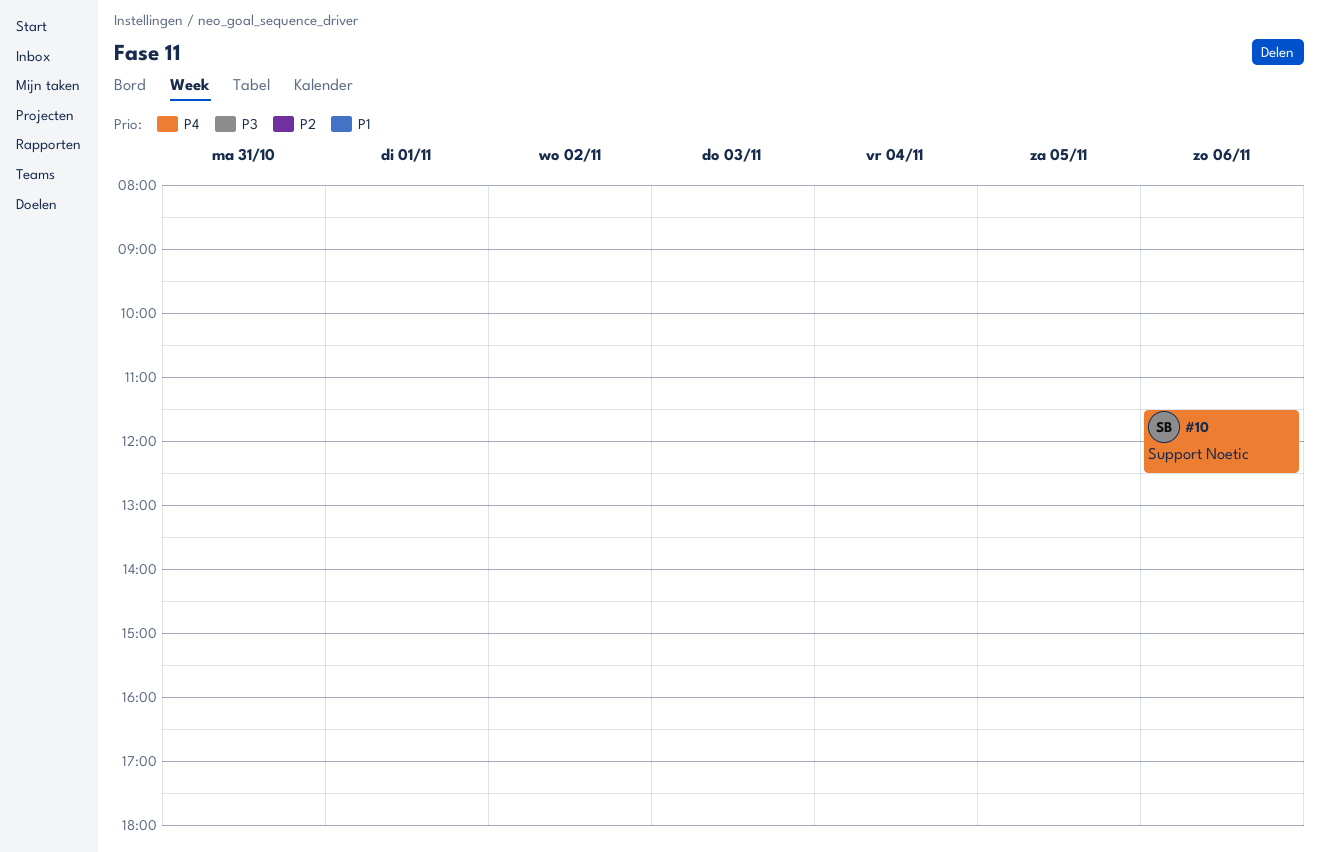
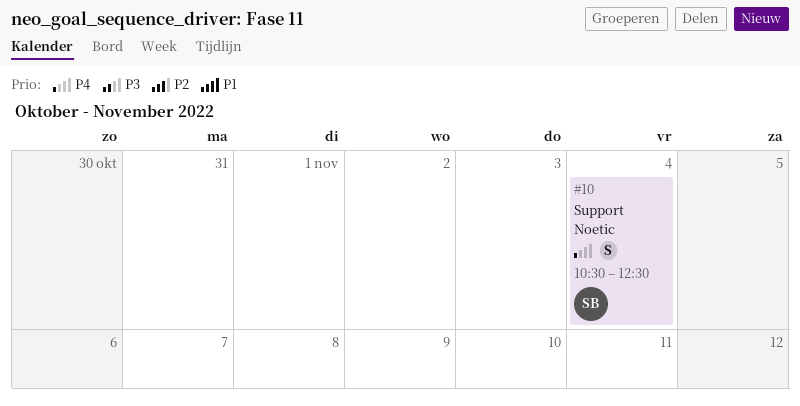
#10, day: Nov 6 -> Nov 4
#10, begins: 11:30 -> 10:30

